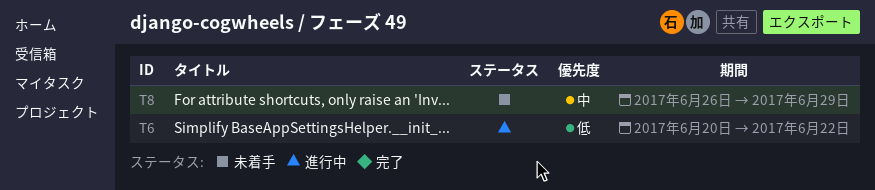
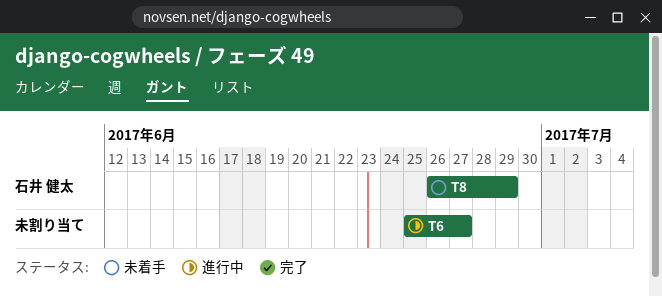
T6, start: Jun 20 -> Jun 25
T6, due: Jun 22 -> Jun 27

